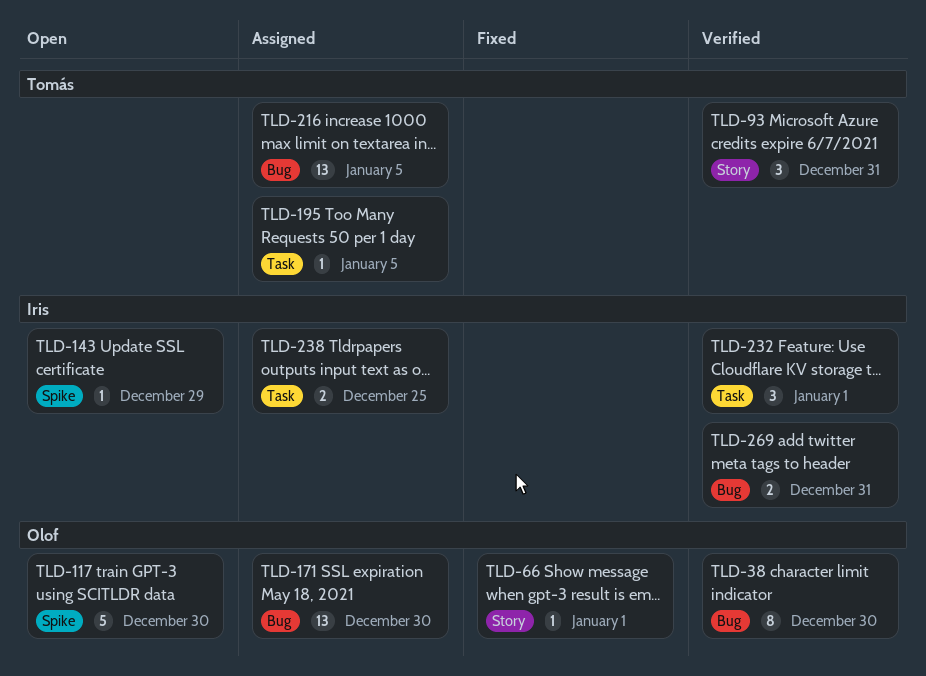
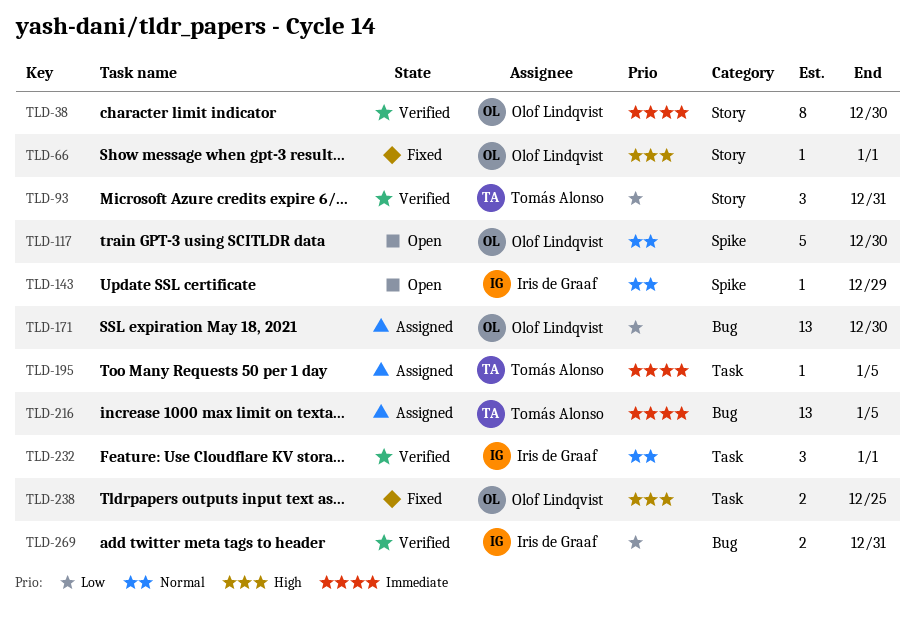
TLD-38, label: Bug -> Story
TLD-238, status: Assigned -> Fixed
TLD-238, owner: Iris de Graaf -> Olof Lindqvist

